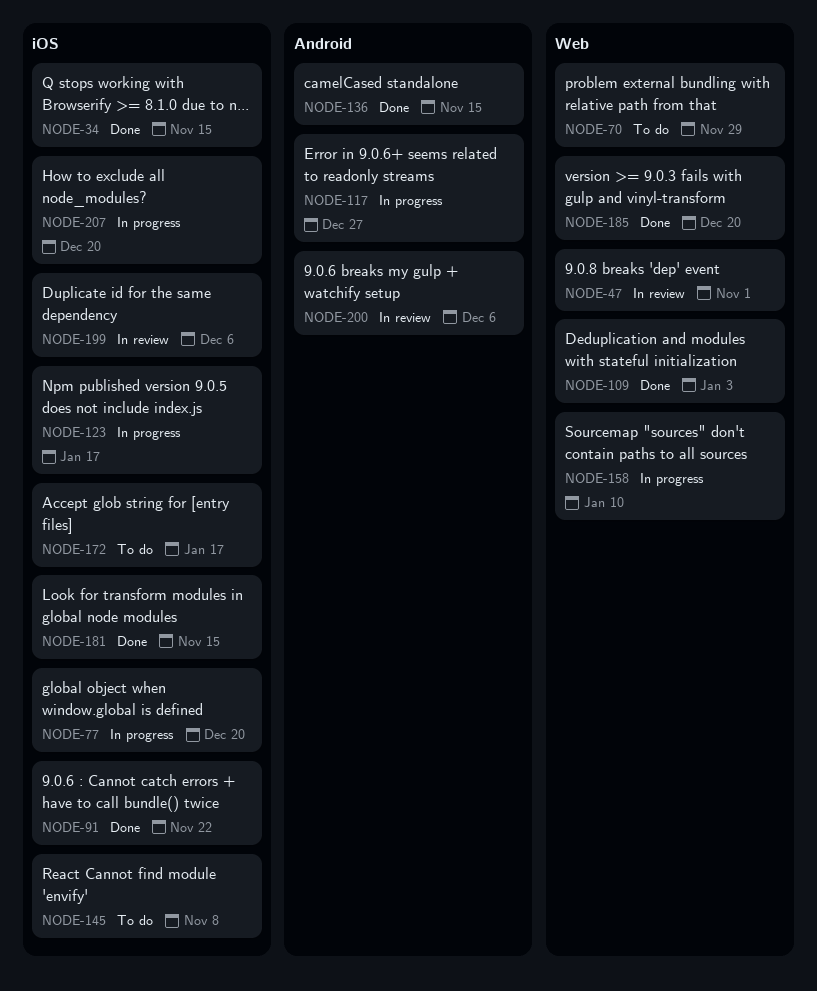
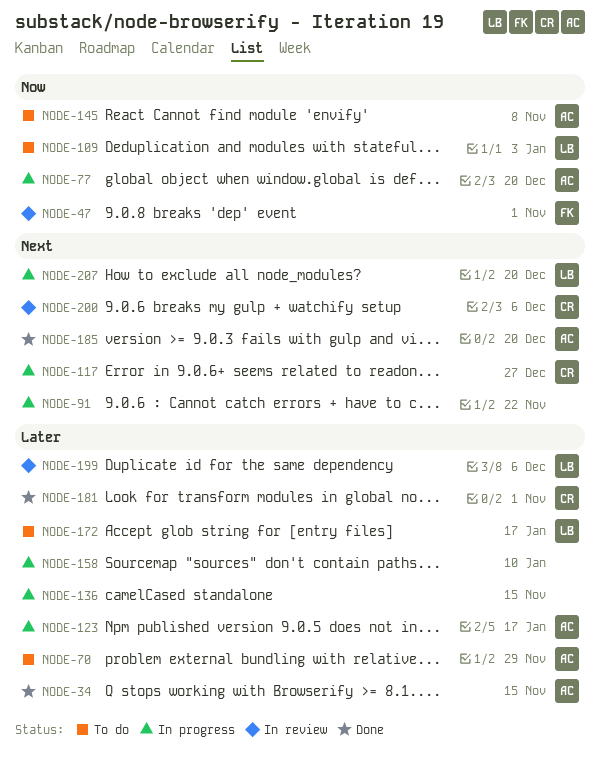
NODE-91, status: Done -> In progress
NODE-109, status: Done -> To do
NODE-136, status: Done -> In progress
NODE-181, due: Nov 15 -> Nov 1

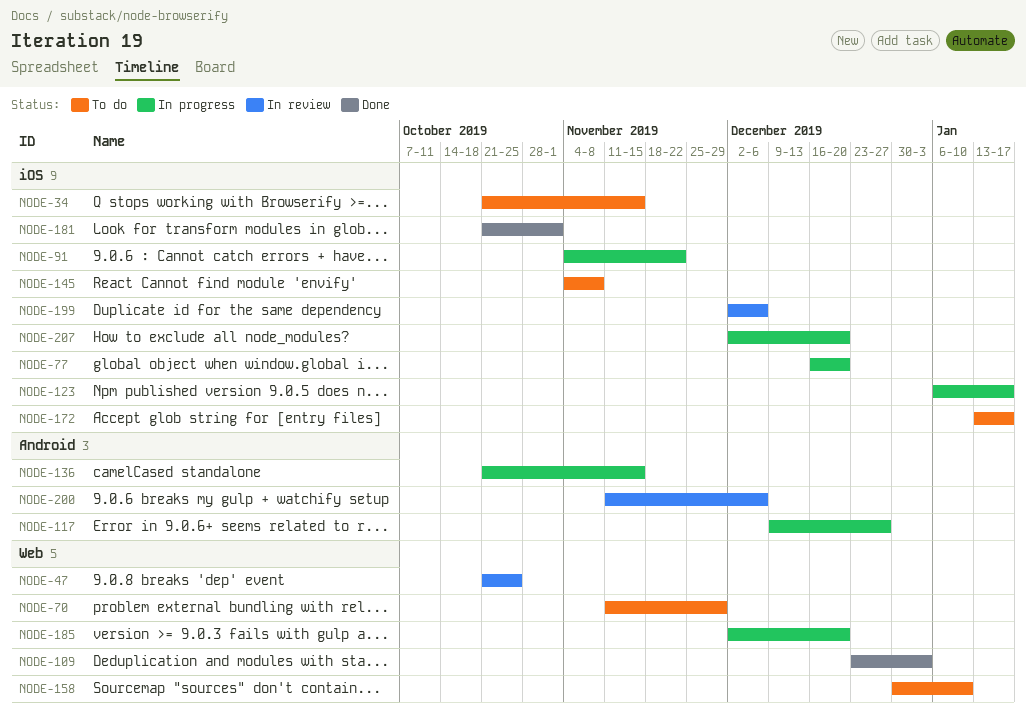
NODE-34, status: Done -> To do
NODE-47, due: Nov 1 -> Oct 25
NODE-109, status: To do -> Done
NODE-158, status: In progress -> To do
NODE-185, status: Done -> In progress

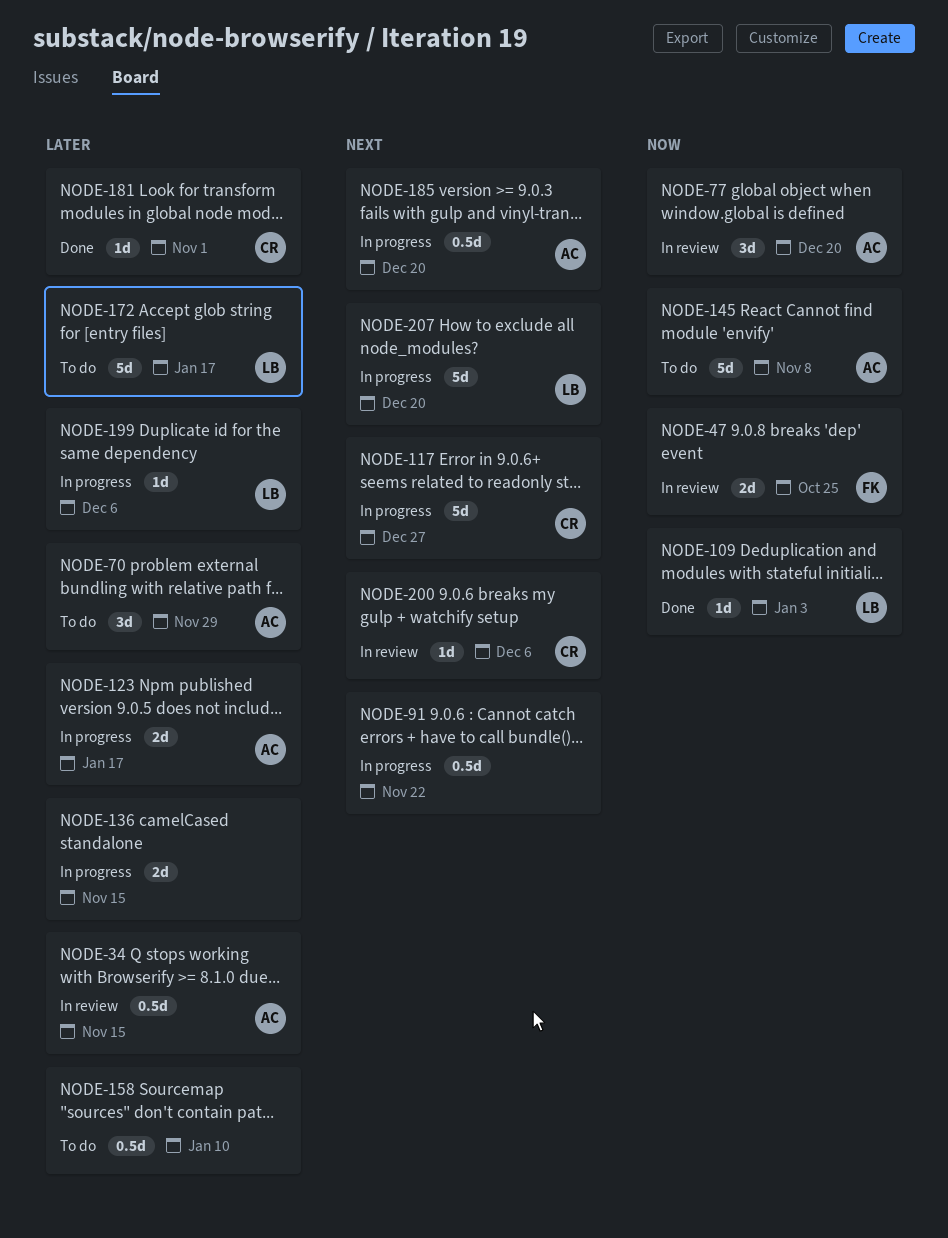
NODE-34, status: To do -> In review
NODE-77, status: In progress -> In review
NODE-199, status: In review -> In progress

